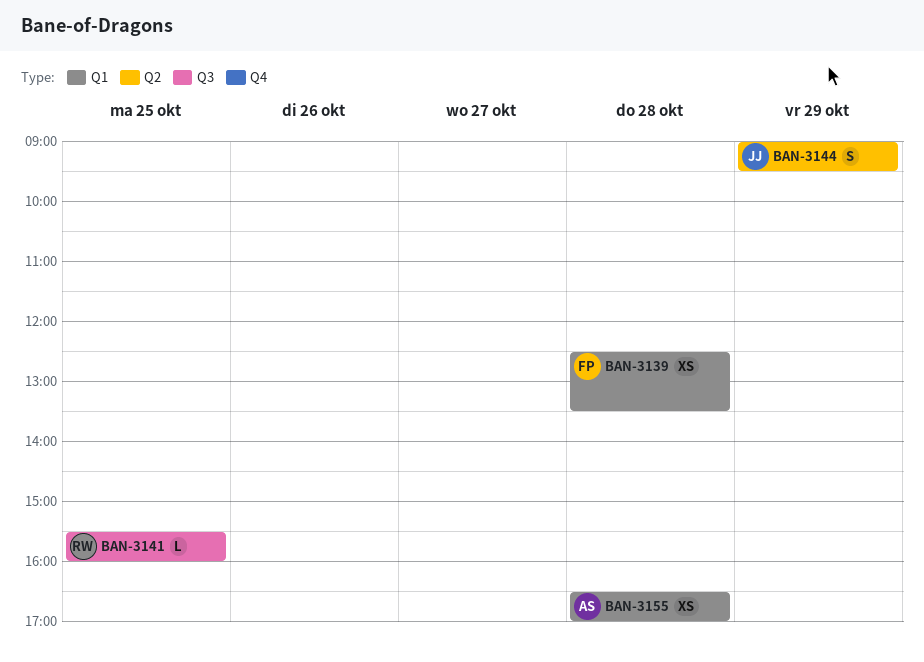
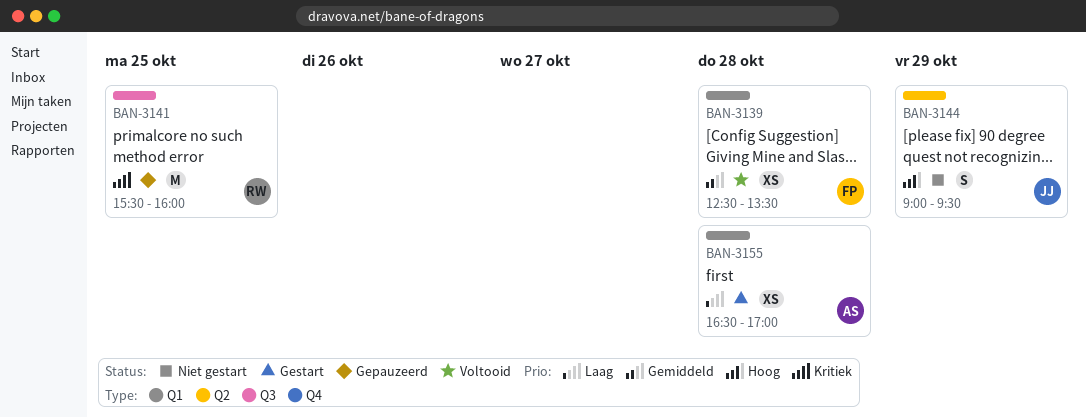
BAN-3141, estimate: L -> M

